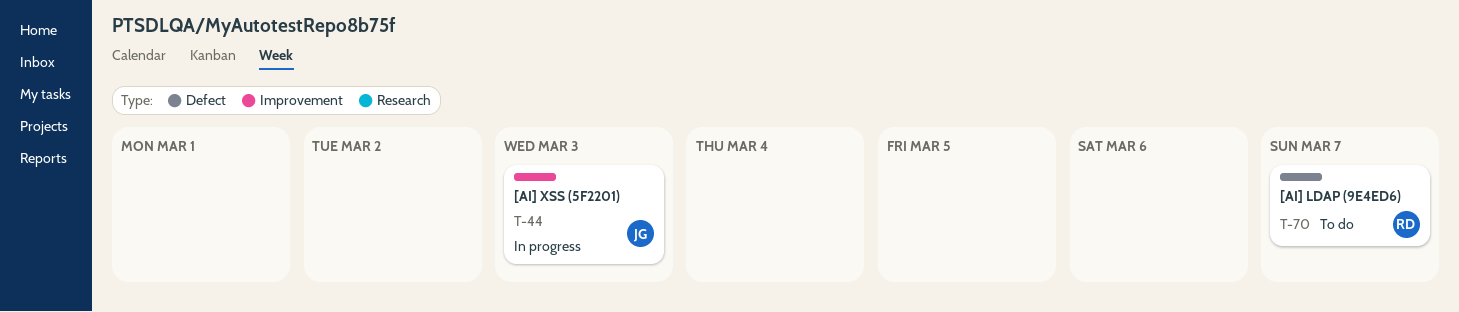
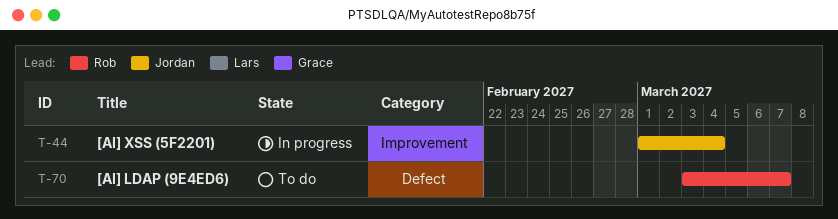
T-44, due: Mar 3 -> Mar 4

